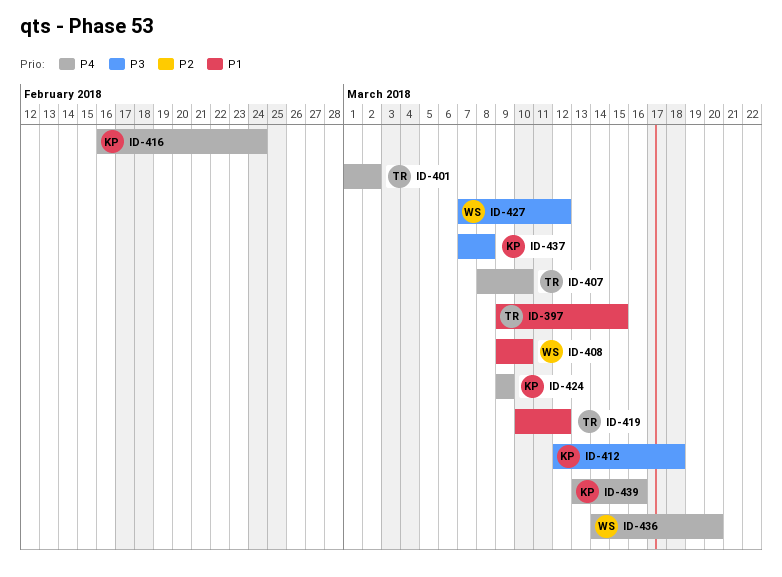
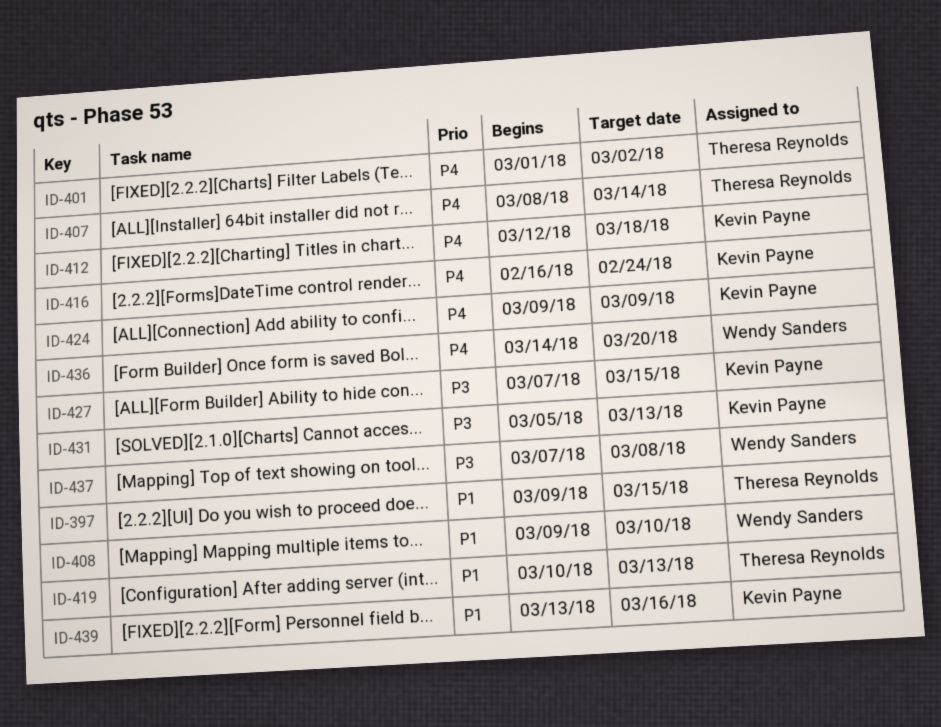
ID-407, due: Mar 10 -> Mar 14
ID-412, priority: P3 -> P4
ID-419, due: Mar 12 -> Mar 13
ID-427, owner: Wendy Sanders -> Kevin Payne
ID-427, due: Mar 12 -> Mar 15
ID-431: none -> present
ID-437, owner: Kevin Payne -> Wendy Sanders
ID-439, priority: P4 -> P1

